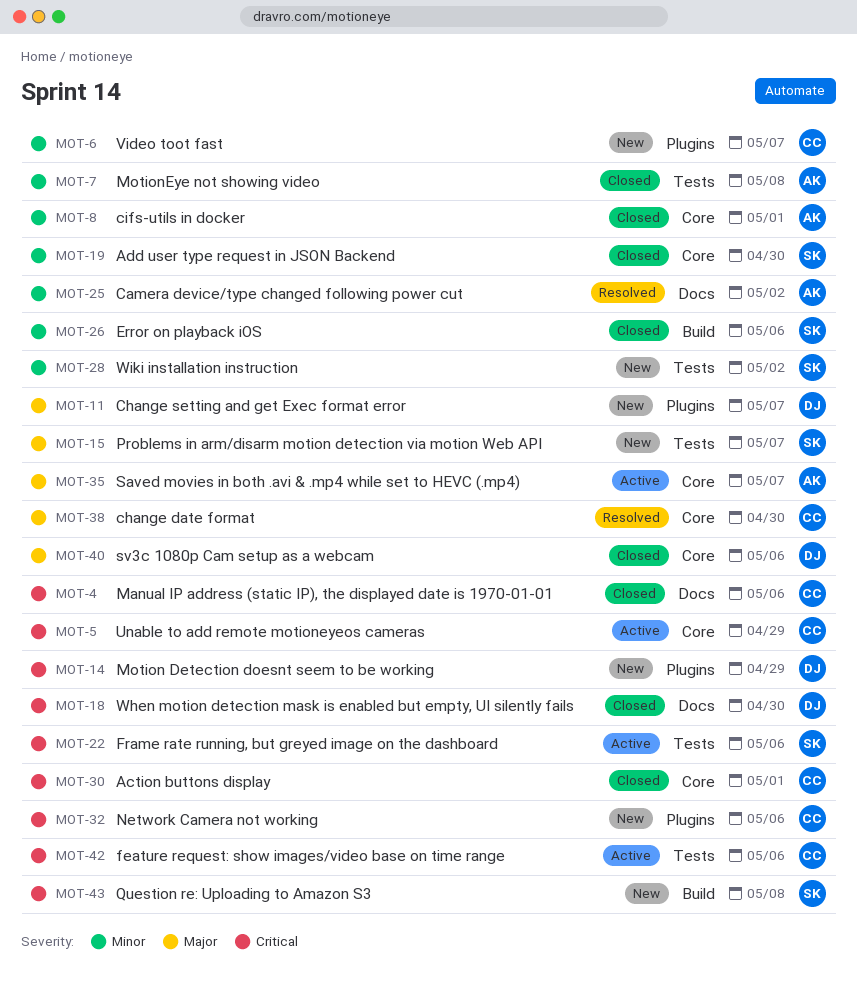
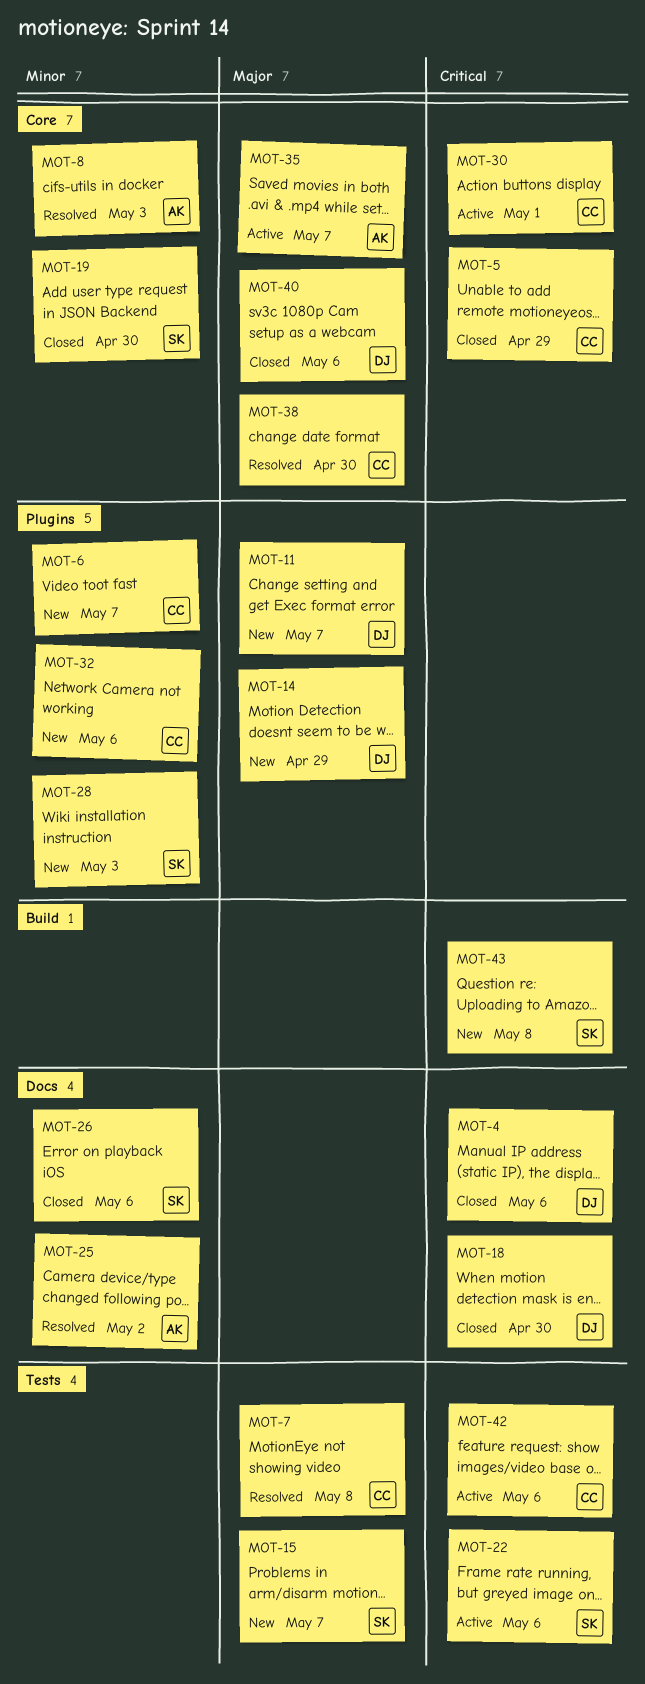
MOT-4, owner: CC -> DJ
MOT-5, status: Active -> Closed
MOT-7, status: Closed -> Resolved
MOT-7, owner: AK -> CC
MOT-7, priority: Minor -> Major
MOT-8, status: Closed -> Resolved
MOT-8, due: May 1 -> May 3
MOT-14, priority: Critical -> Major
MOT-26, label: Build -> Docs
MOT-28, label: Tests -> Plugins
MOT-28, due: May 2 -> May 3
MOT-30, status: Closed -> Active
MOT-32, priority: Critical -> Minor

